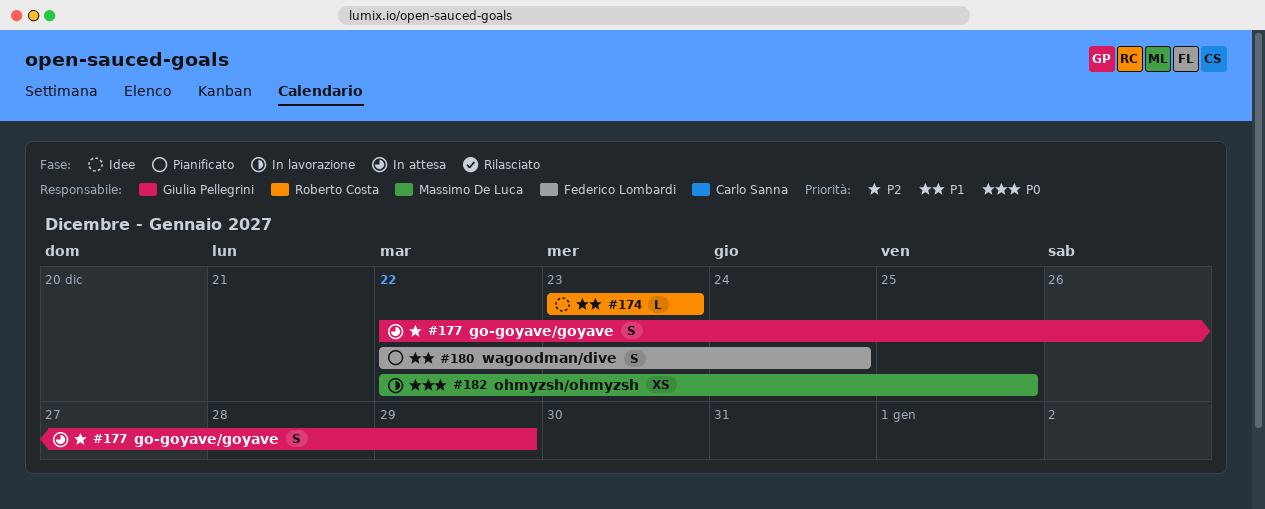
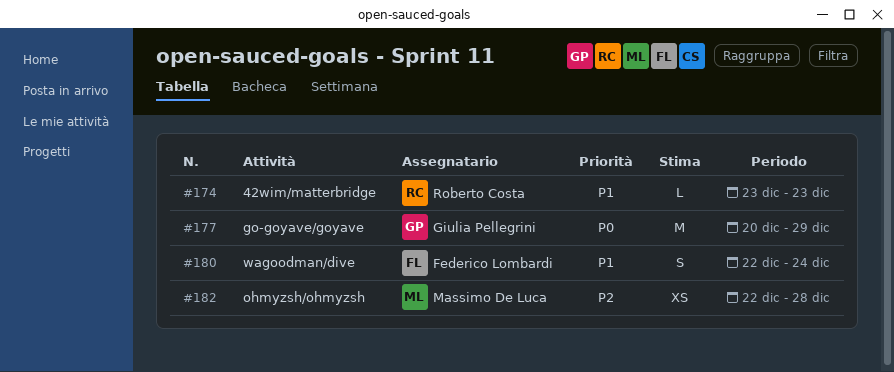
#177, priority: P2 -> P0
#177, estimate: S -> M
#177, start: Dec 22 -> Dec 20
#182, priority: P0 -> P2
#182, due: Dec 25 -> Dec 28

